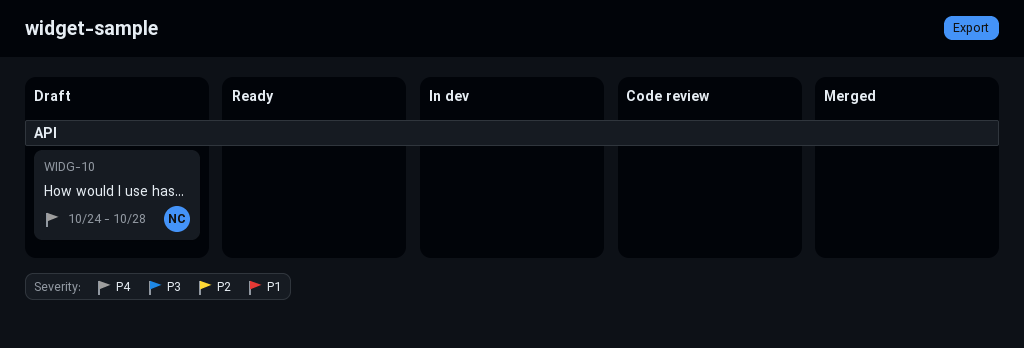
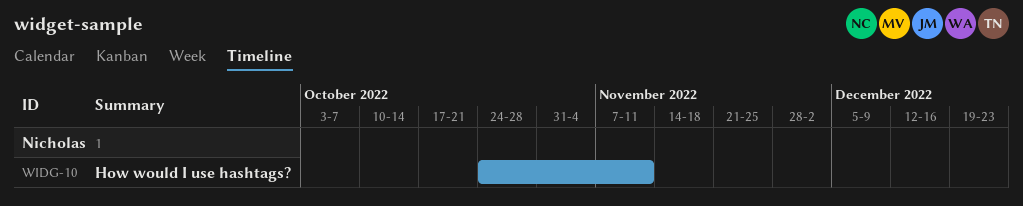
WIDG-10, due: Oct 28 -> Nov 11

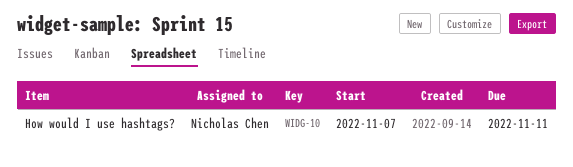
WIDG-10, start: Oct 24 -> Nov 7

